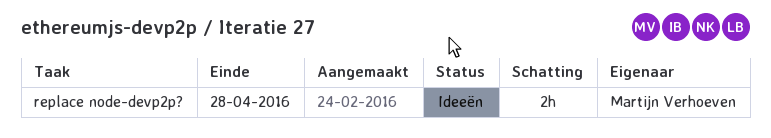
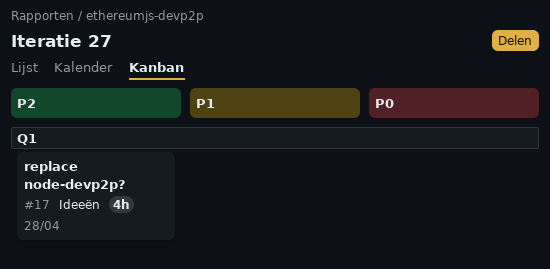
replace node-devp2p?, estimate: 2h -> 4h

